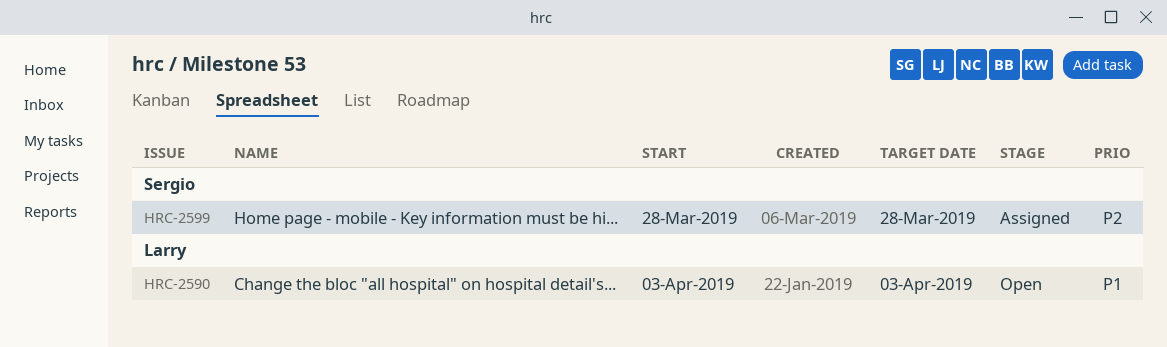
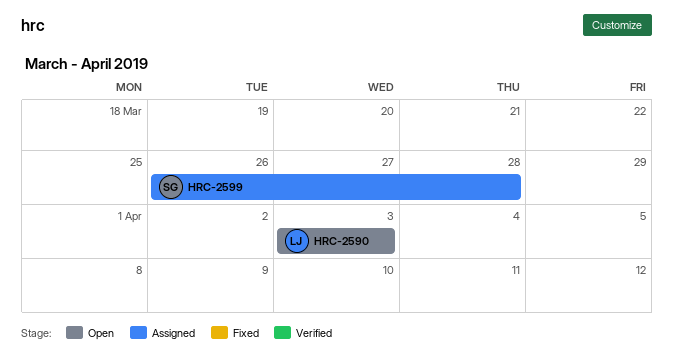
HRC-2599, start: Mar 28 -> Mar 26

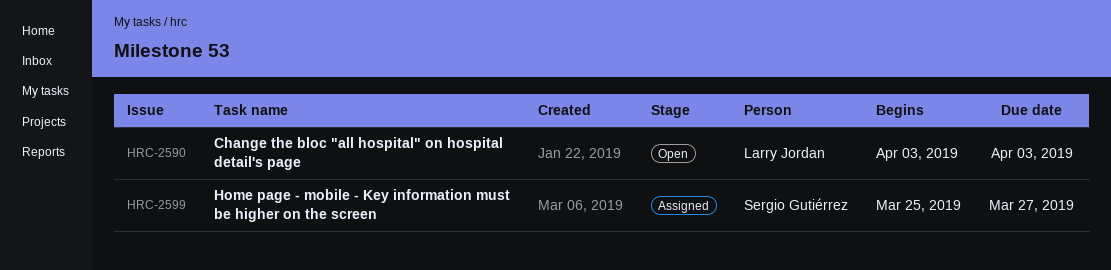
HRC-2599, start: Mar 26 -> Mar 25
HRC-2599, due: Mar 28 -> Mar 27

